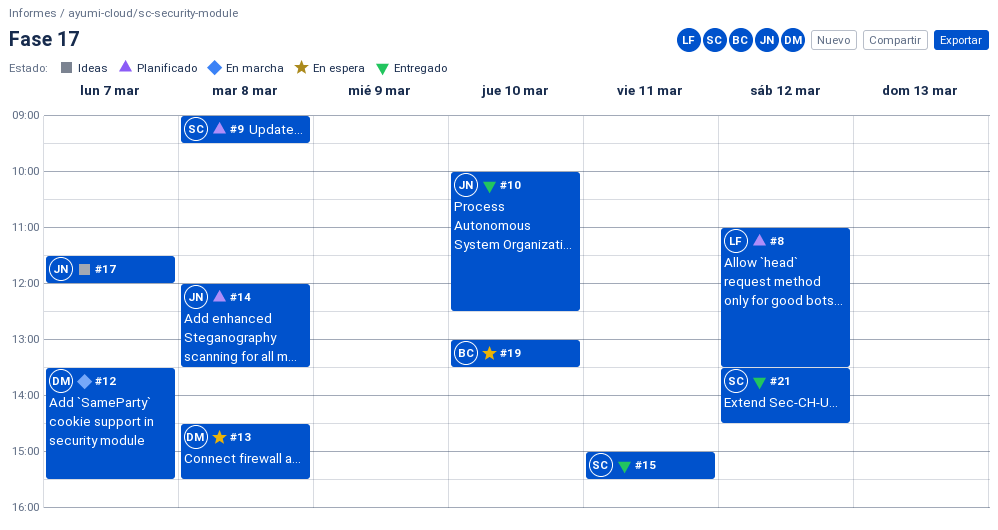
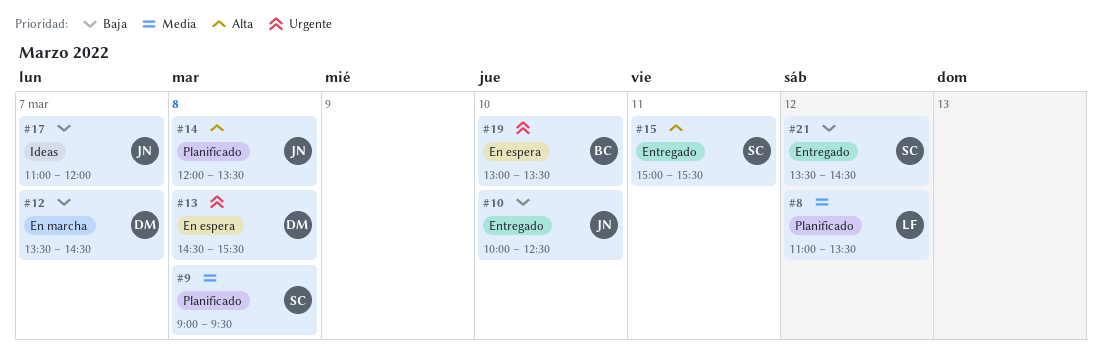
#12, ends: 15:30 -> 14:30
#17, begins: 11:30 -> 11:00

